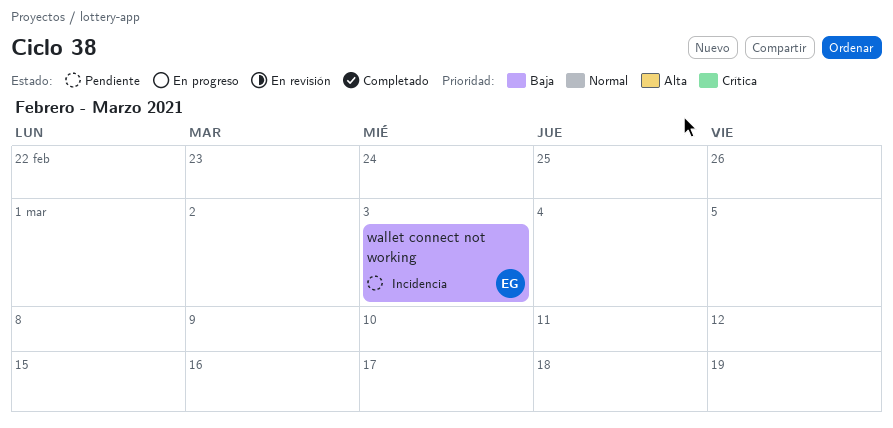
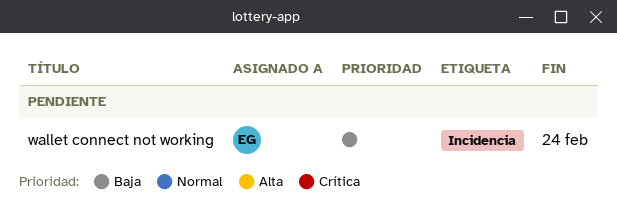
wallet connect not working, due: Mar 3 -> Feb 24

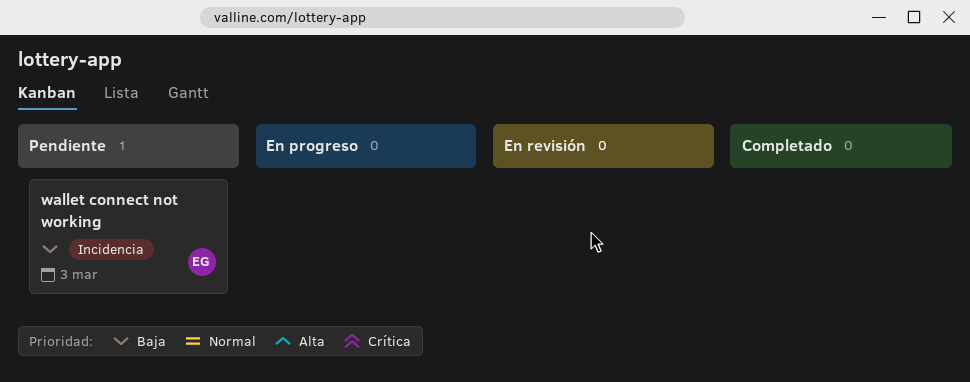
wallet connect not working, due: Feb 24 -> Mar 3

